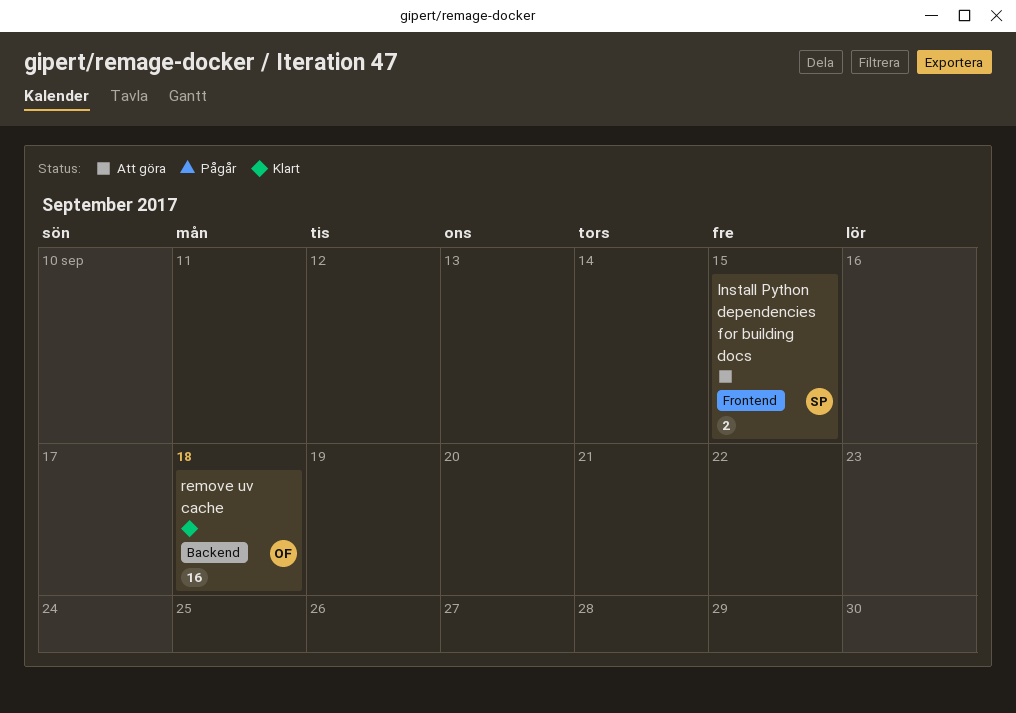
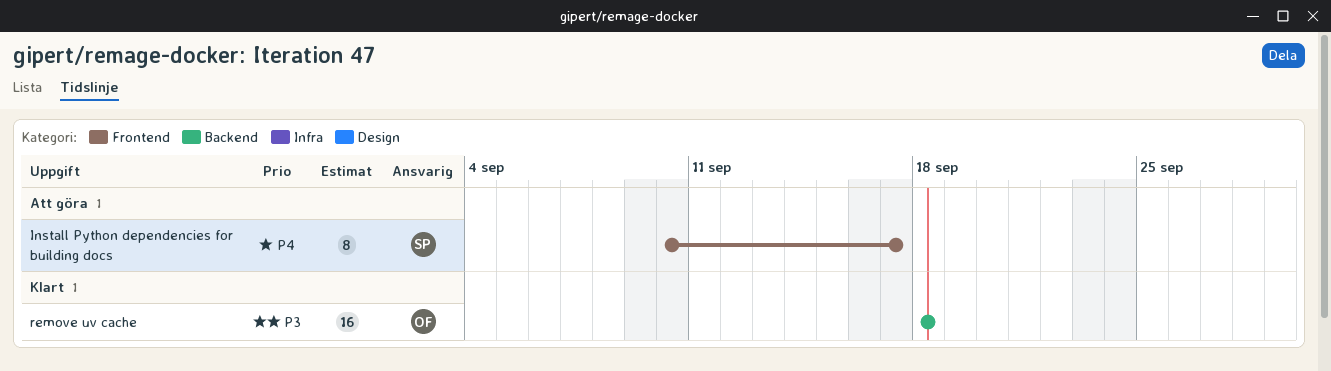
Install Python dependencies for building docs, estimate: 2 -> 8
Install Python dependencies for building docs, due: Sep 15 -> Sep 17

